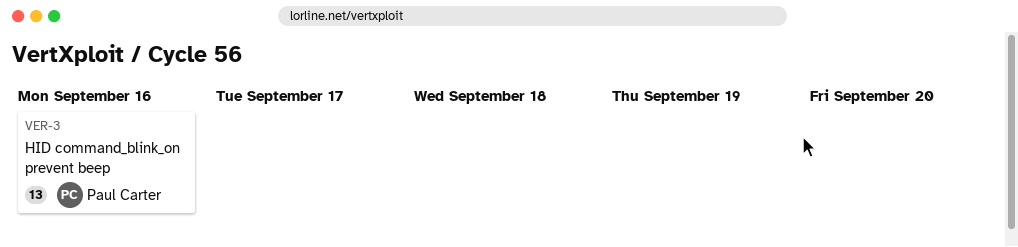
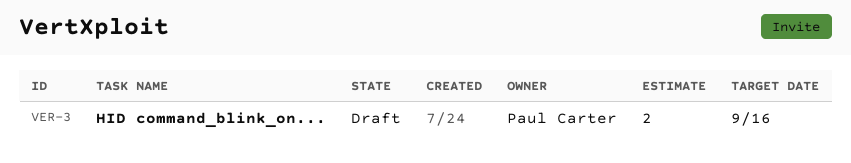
VER-3, estimate: 13 -> 2

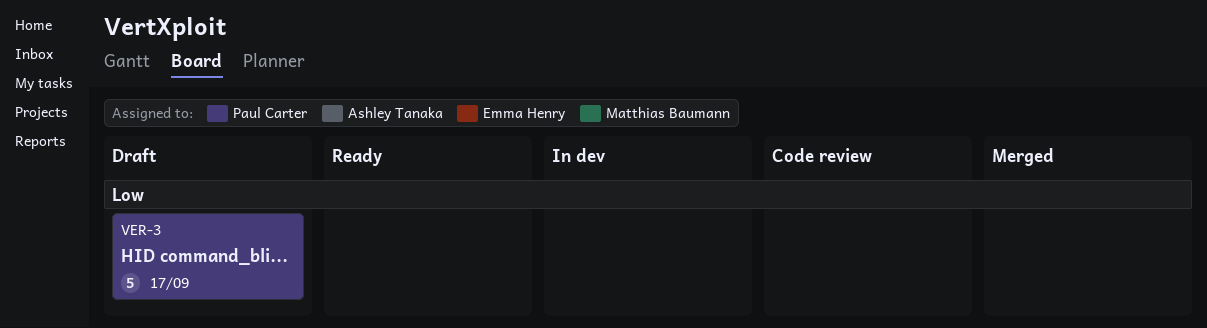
VER-3, estimate: 2 -> 5
VER-3, due: Sep 16 -> Sep 17

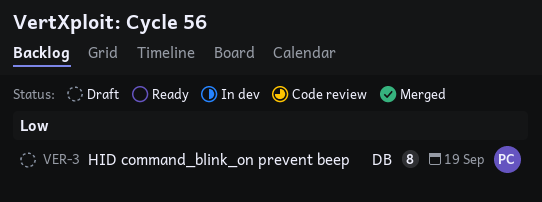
VER-3, estimate: 5 -> 8
VER-3, due: Sep 17 -> Sep 19

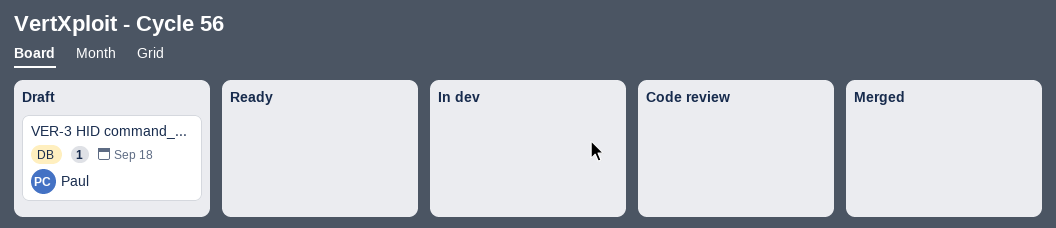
VER-3, estimate: 8 -> 1
VER-3, due: Sep 19 -> Sep 18

